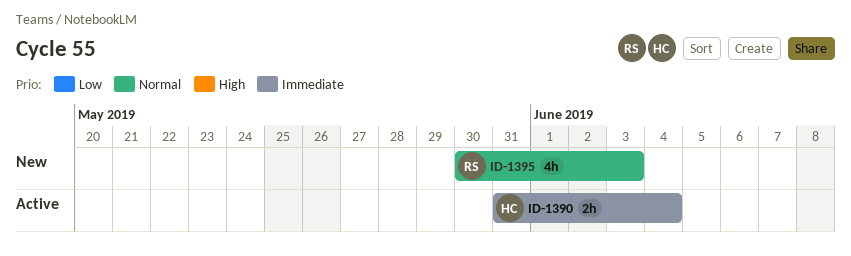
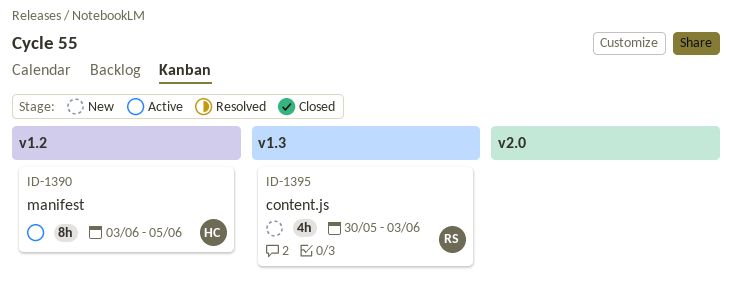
ID-1390, estimate: 2h -> 8h
ID-1390, start: May 31 -> Jun 3
ID-1390, due: Jun 4 -> Jun 5

